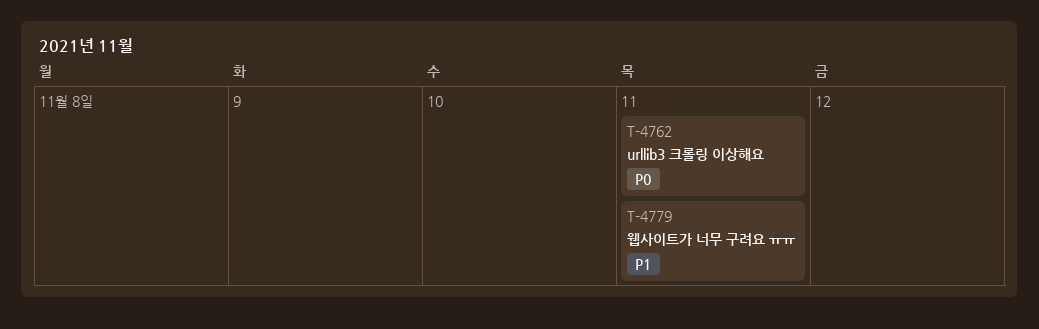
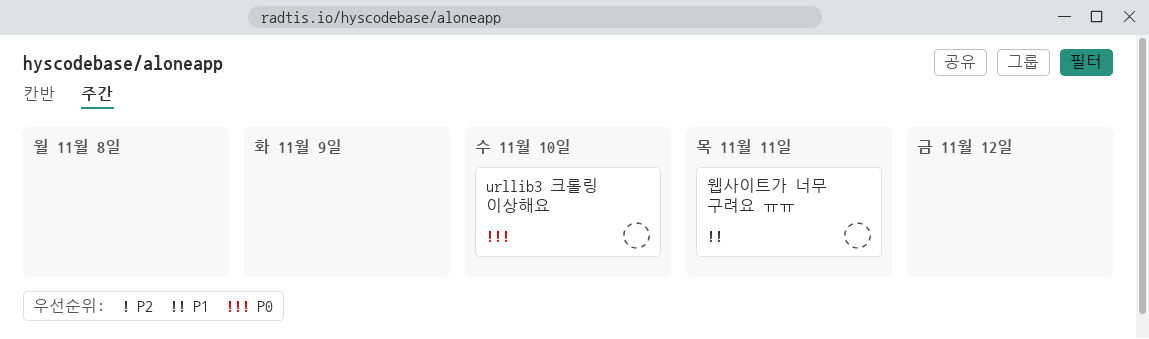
urllib3 크롤링 이상해요, due: Nov 11 -> Nov 10

